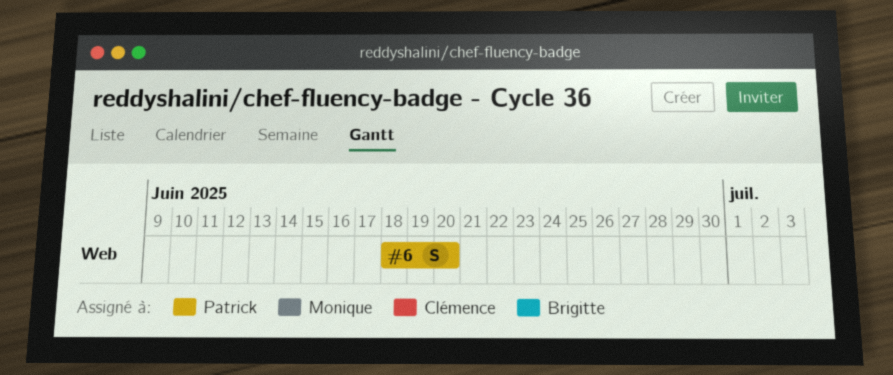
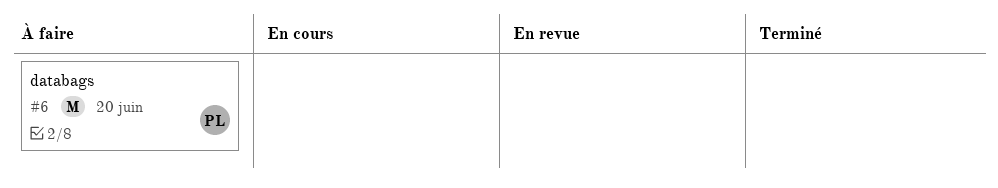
#6, estimate: S -> M

